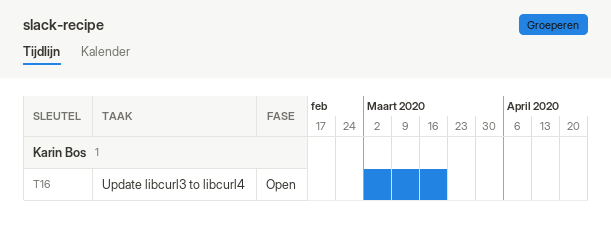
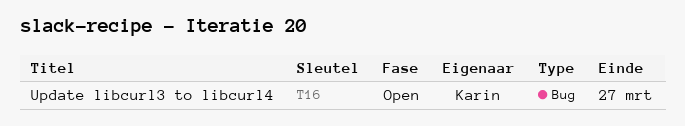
T16, due: Mar 20 -> Mar 27

